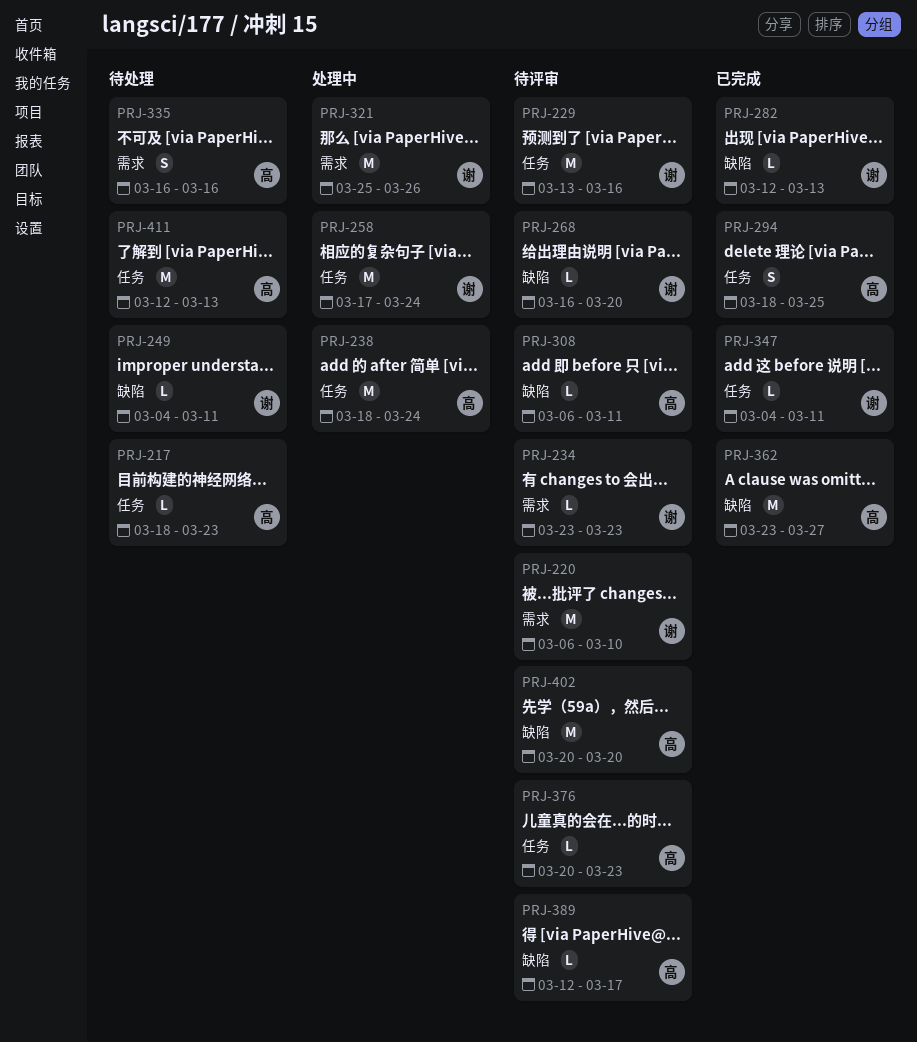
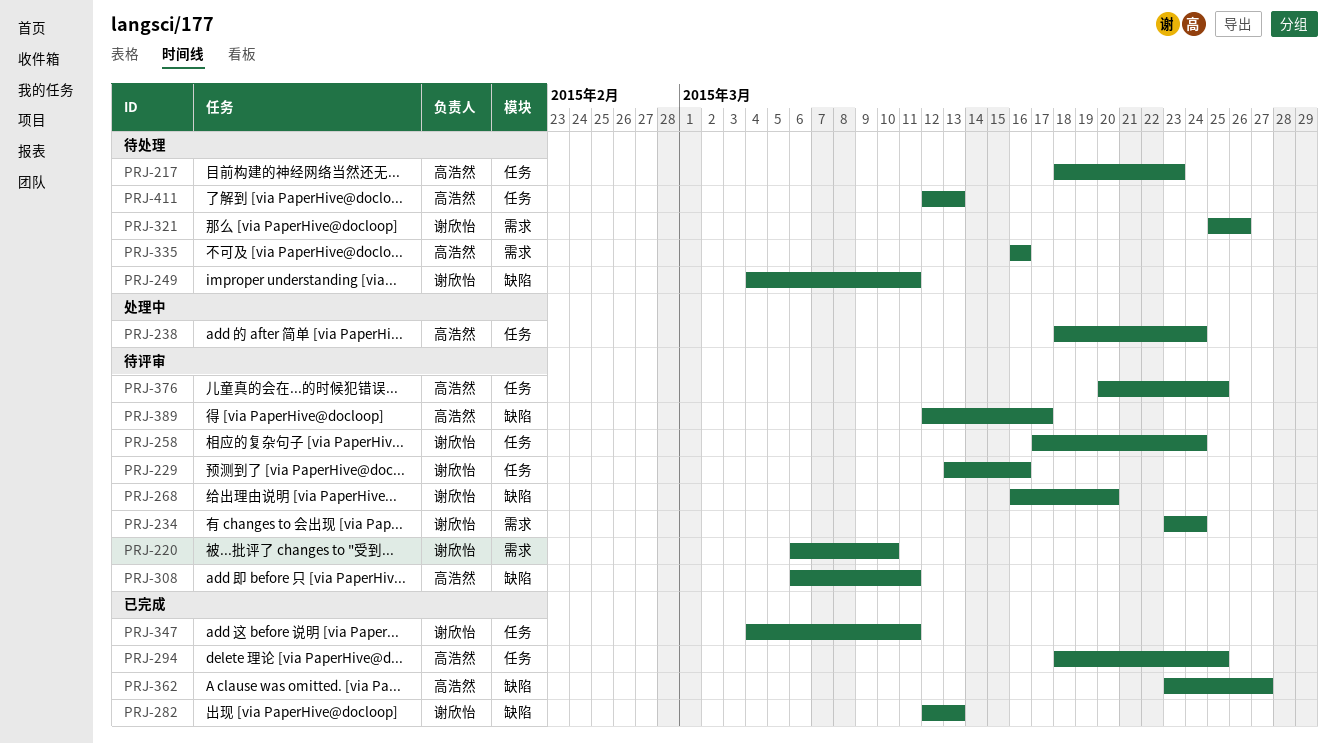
PRJ-234, due: Mar 23 -> Mar 24
PRJ-258, status: 处理中 -> 待评审
PRJ-321, status: 处理中 -> 待处理
PRJ-376, due: Mar 23 -> Mar 25
PRJ-402: present -> none

